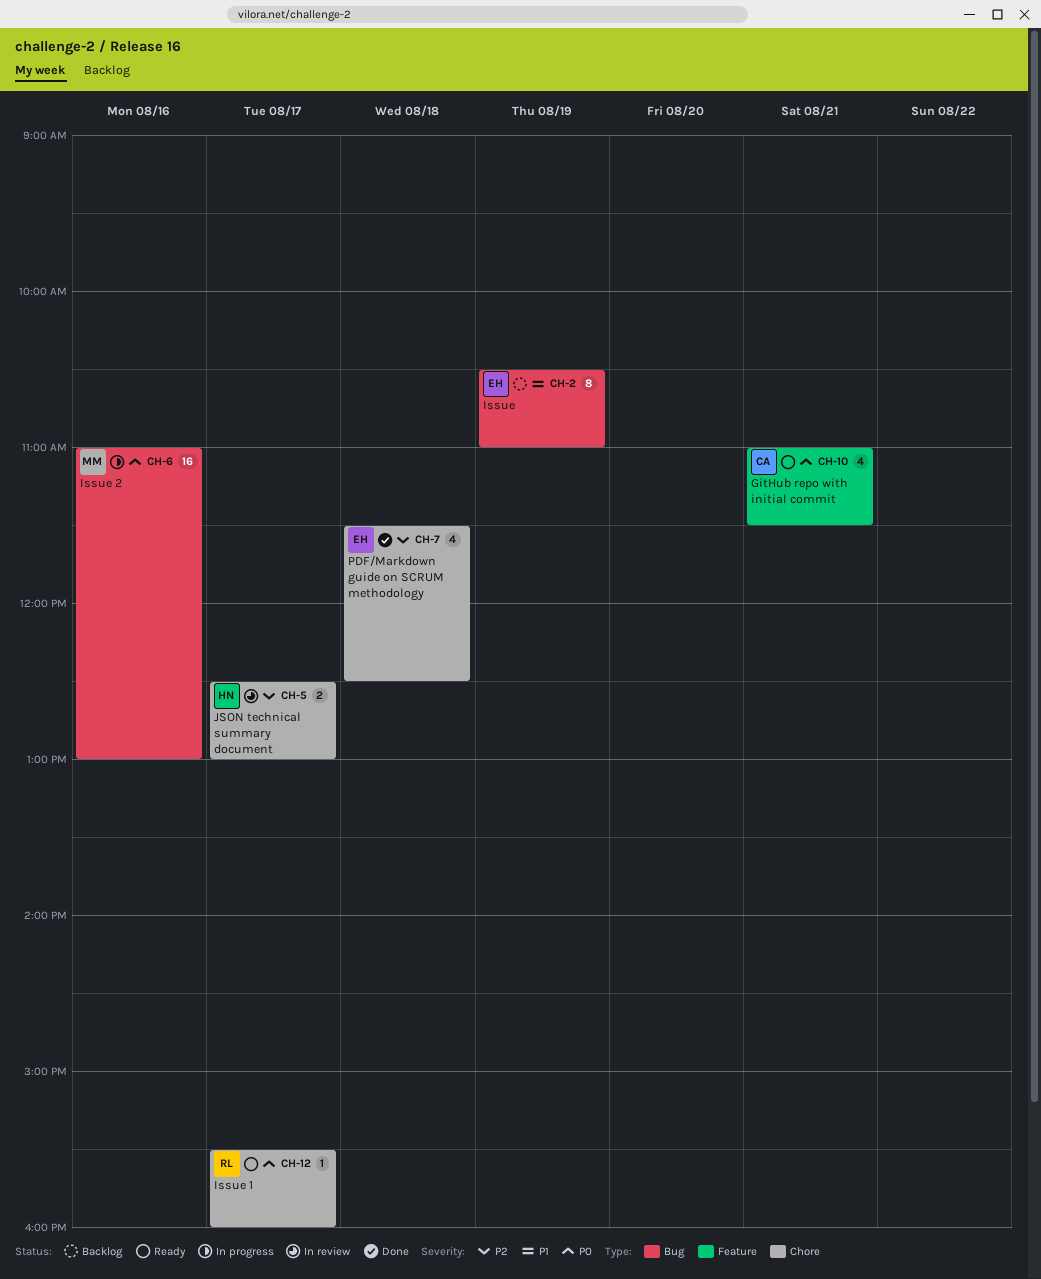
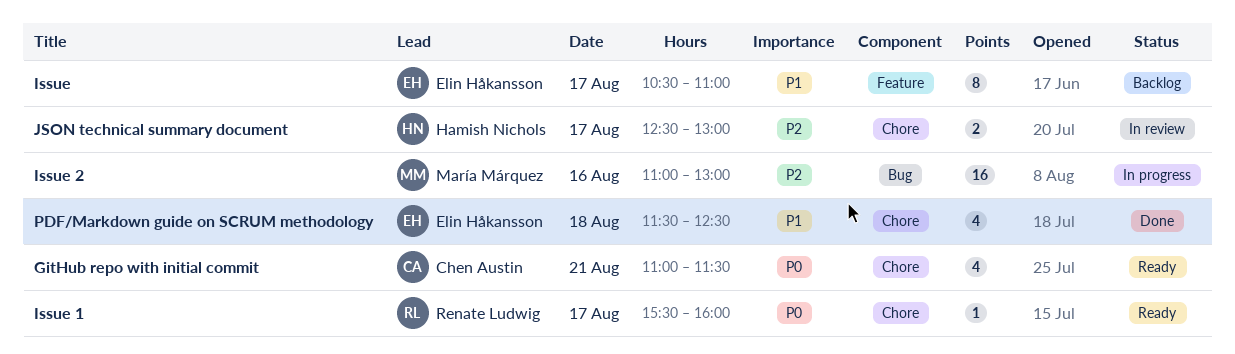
GitHub repo with initial commit, label: Feature -> Chore
Issue, label: Bug -> Feature
Issue, day: Aug 19 -> Aug 17
Issue 2, priority: P0 -> P2
PDF/Markdown guide on SCRUM methodology, priority: P2 -> P1

